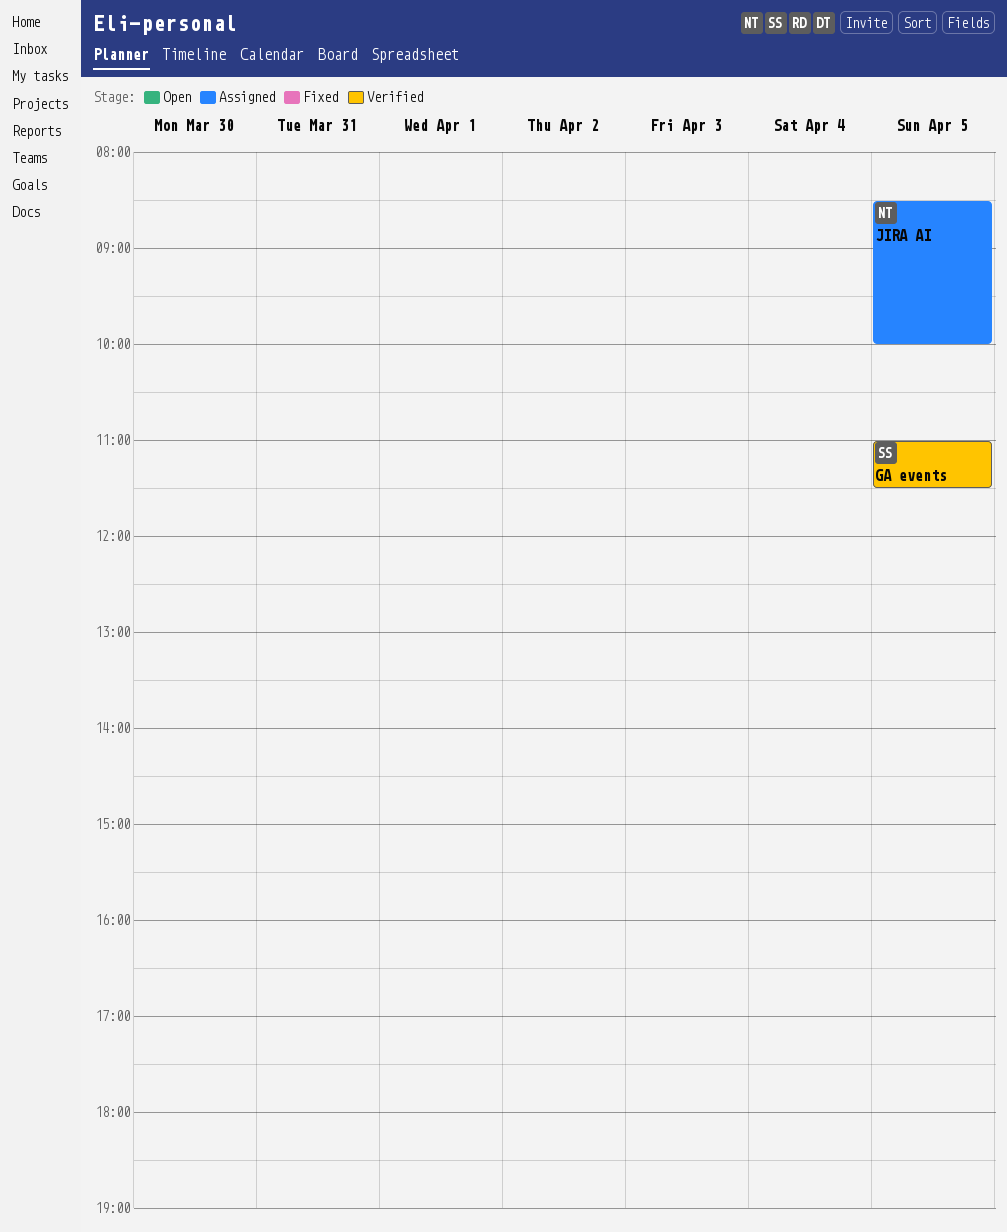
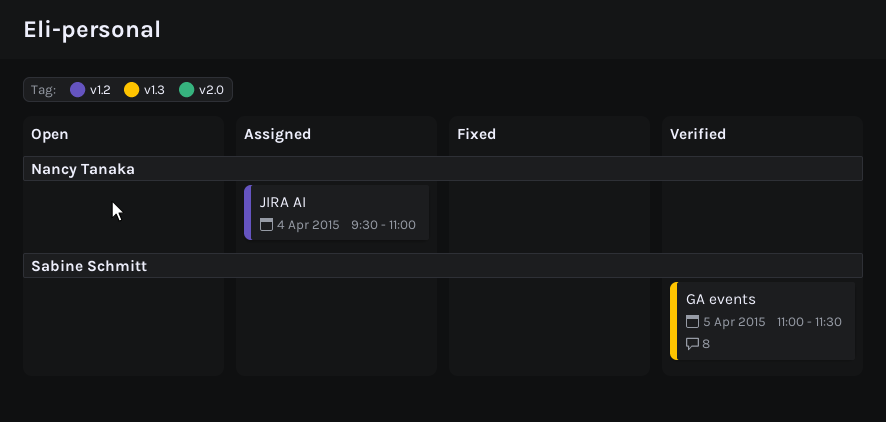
JIRA AI, day: Apr 5 -> Apr 4
JIRA AI, begins: 08:30 -> 09:30
JIRA AI, ends: 10:00 -> 11:00

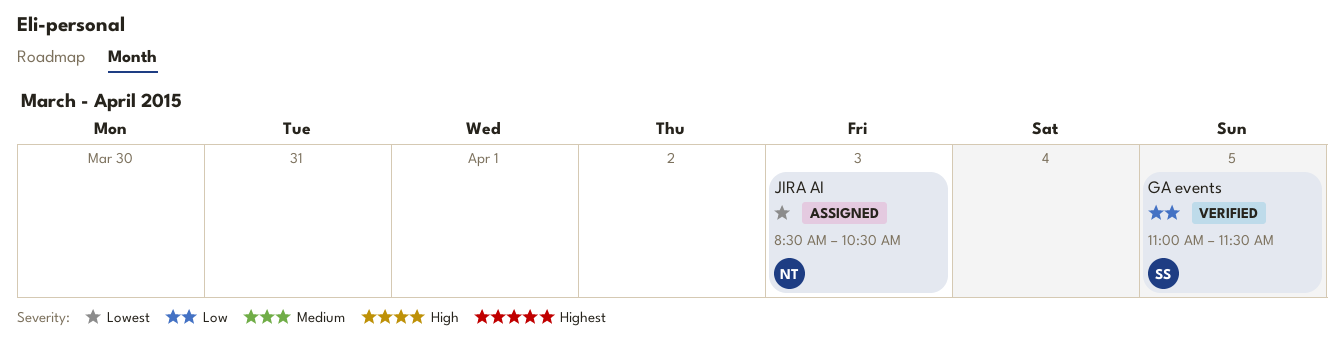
JIRA AI, day: Apr 4 -> Apr 3
JIRA AI, begins: 09:30 -> 08:30
JIRA AI, ends: 11:00 -> 10:30

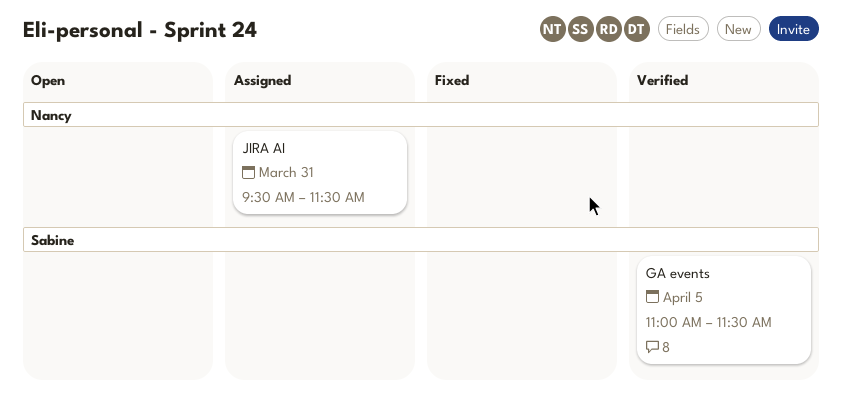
JIRA AI, day: Apr 3 -> Mar 31
JIRA AI, begins: 08:30 -> 09:30
JIRA AI, ends: 10:30 -> 11:30

